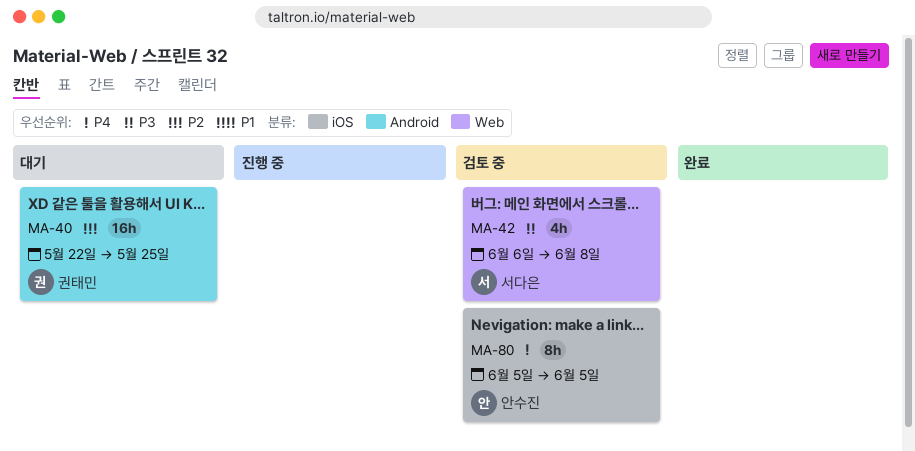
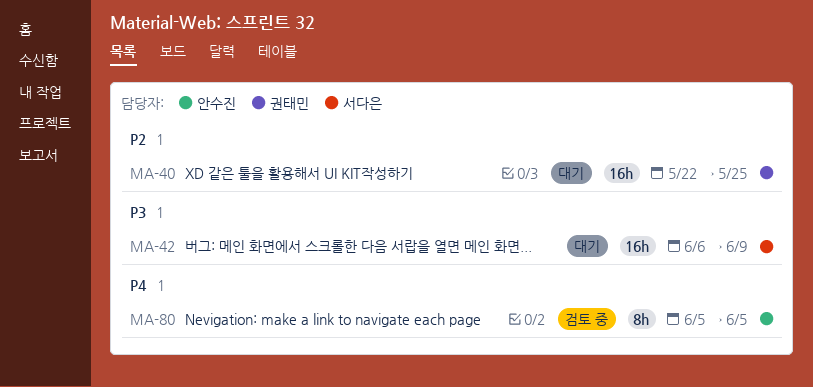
MA-42, status: 검토 중 -> 대기
MA-42, estimate: 4h -> 16h
MA-42, due: Jun 8 -> Jun 9

